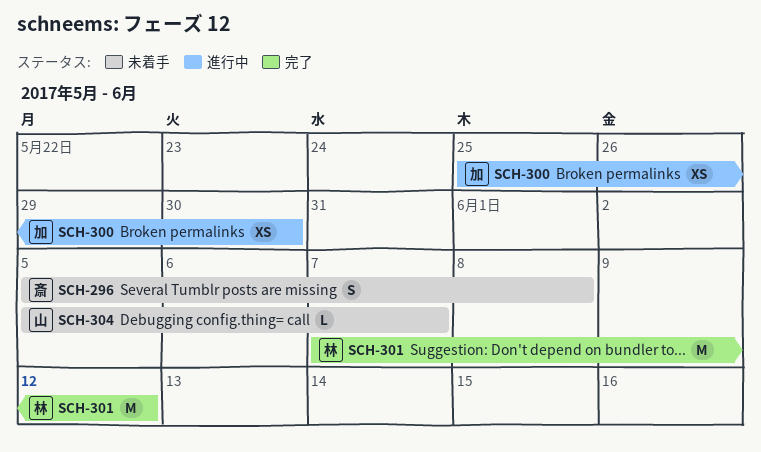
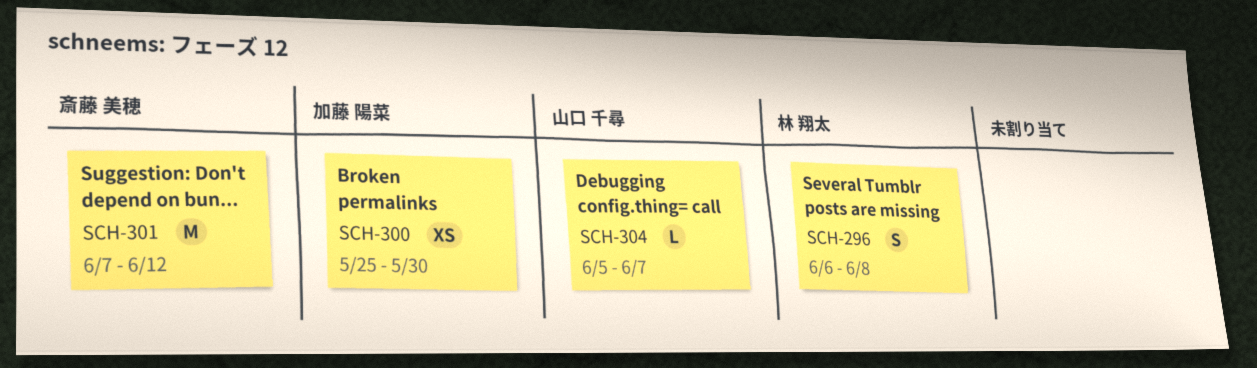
SCH-296, owner: 斎藤 美穂 -> 林 翔太
SCH-296, start: Jun 5 -> Jun 6
SCH-301, owner: 林 翔太 -> 斎藤 美穂

